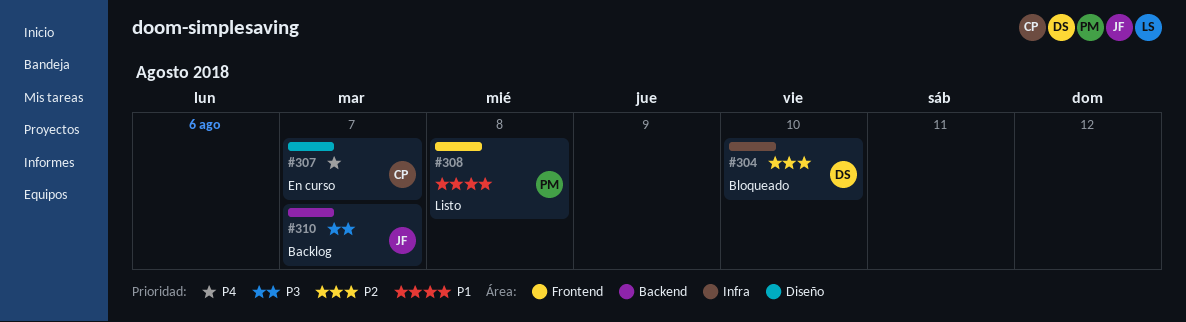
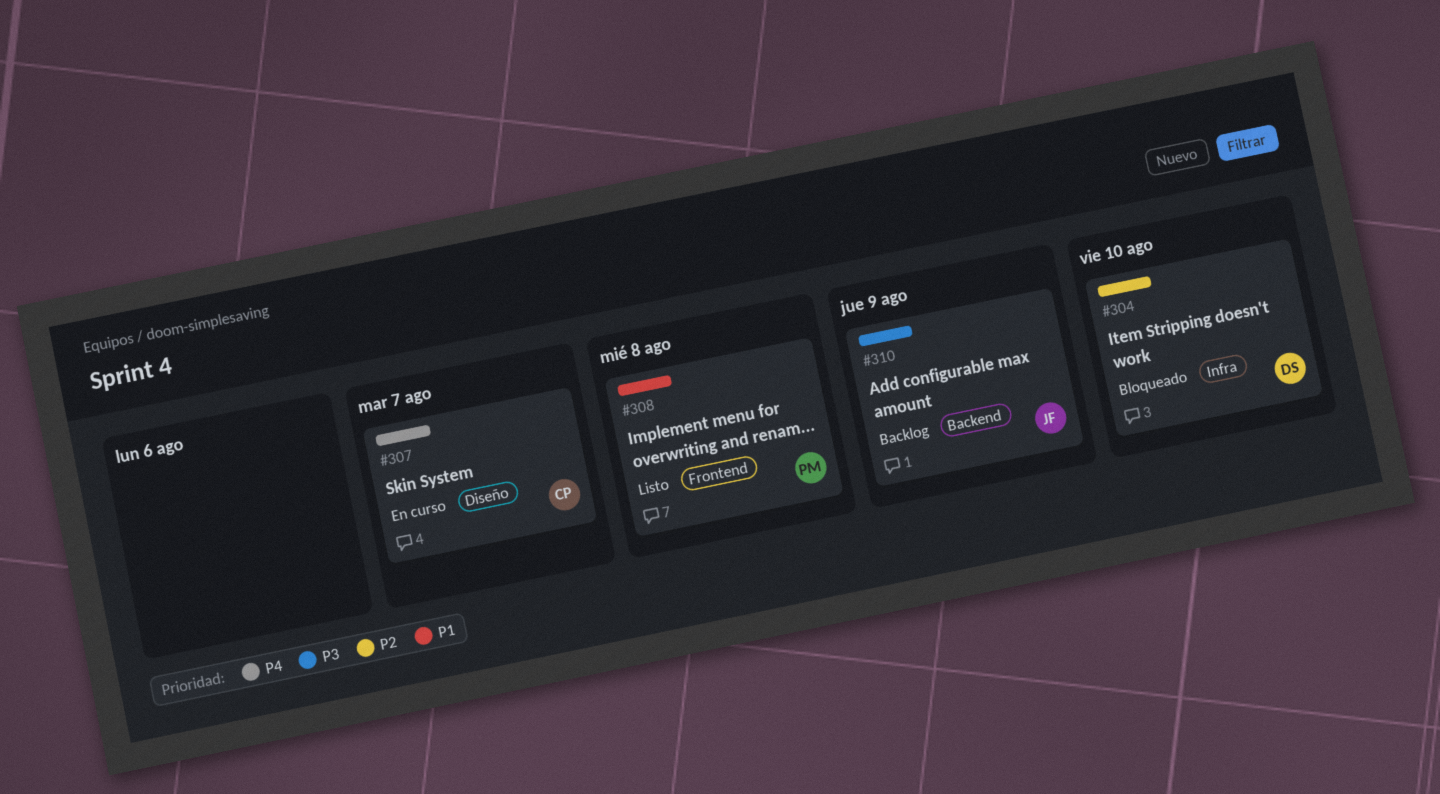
#310, due: Aug 7 -> Aug 9

